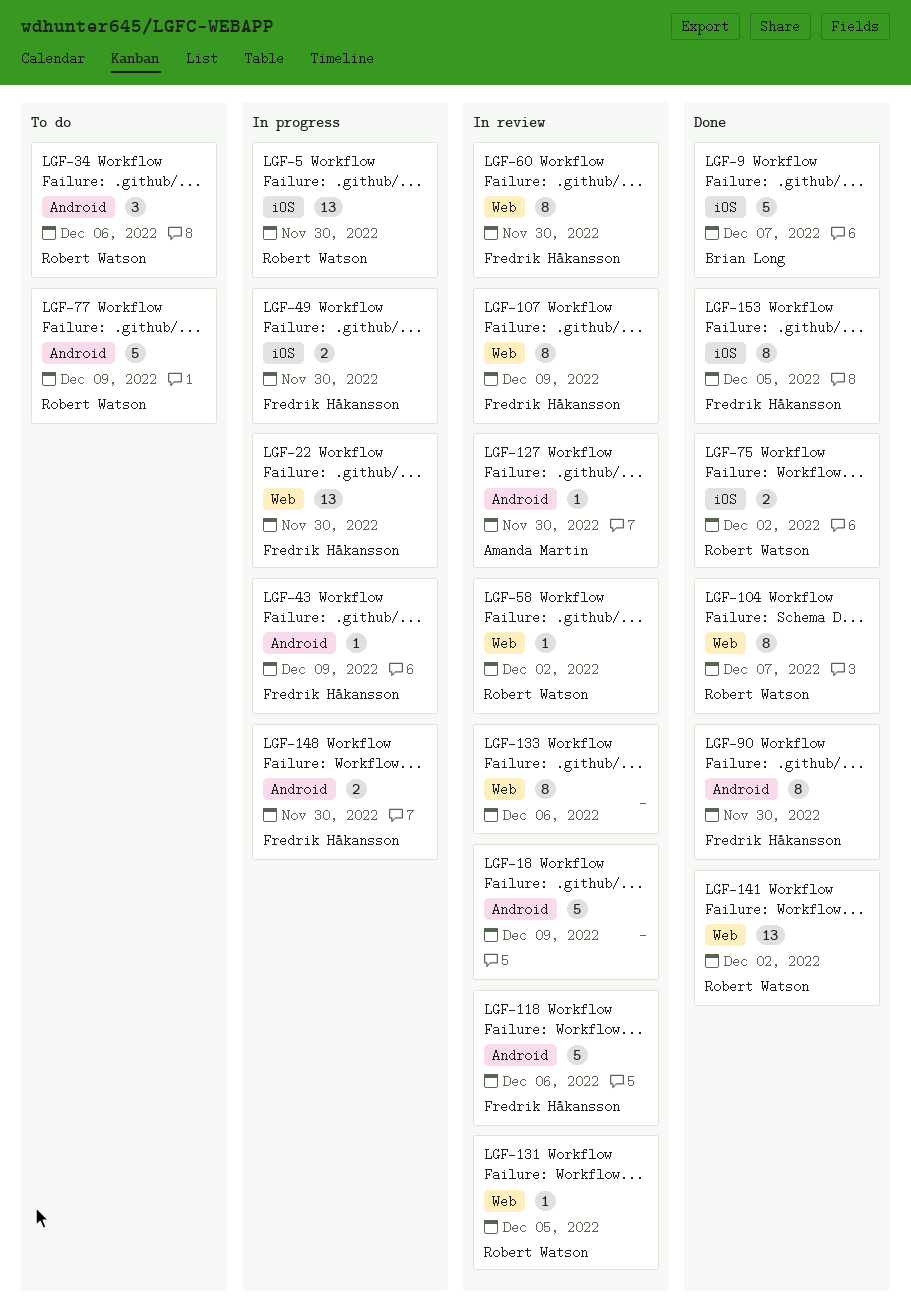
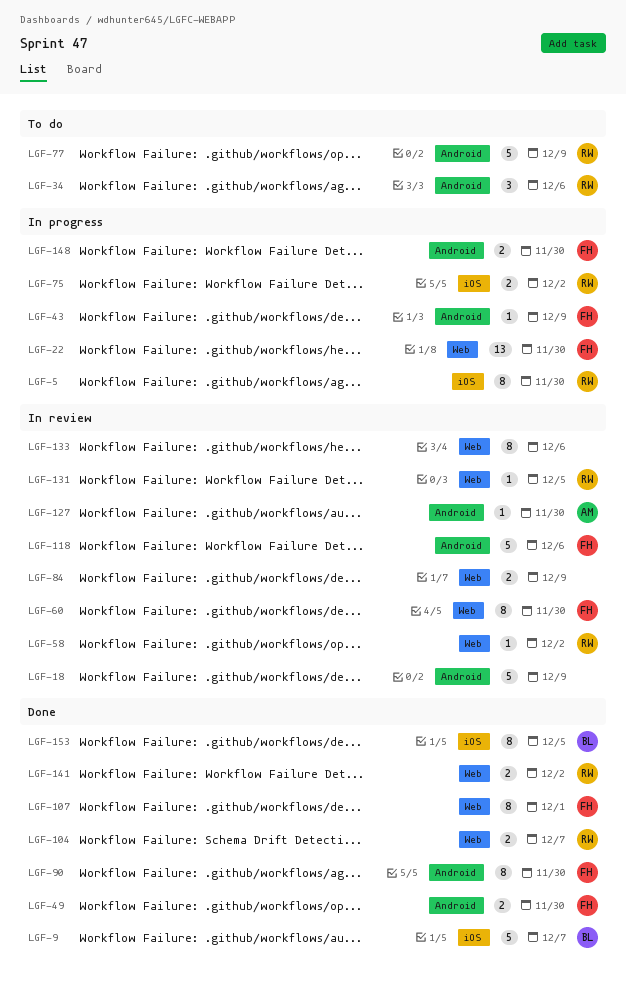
LGF-5, estimate: 13 -> 8
LGF-49, status: In progress -> Done
LGF-49, label: iOS -> Android
LGF-75, status: Done -> In progress
LGF-84: none -> present
LGF-104, estimate: 8 -> 2
LGF-107, status: In review -> Done
LGF-107, due: Dec 9 -> Dec 1
LGF-141, estimate: 13 -> 2
LGF-153, owner: Fredrik Håkansson -> Brian Long

